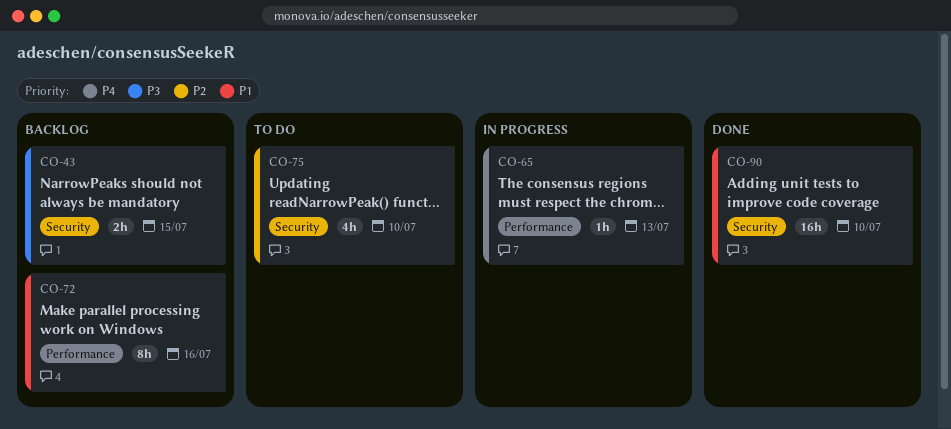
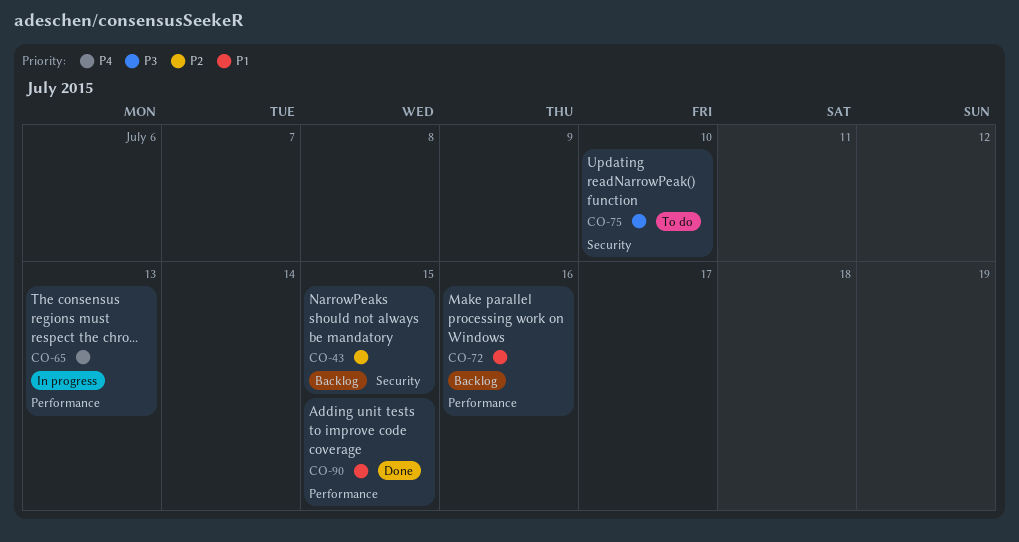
CO-43, priority: P3 -> P2
CO-75, priority: P2 -> P3
CO-90, label: Security -> Performance
CO-90, due: Jul 10 -> Jul 15

